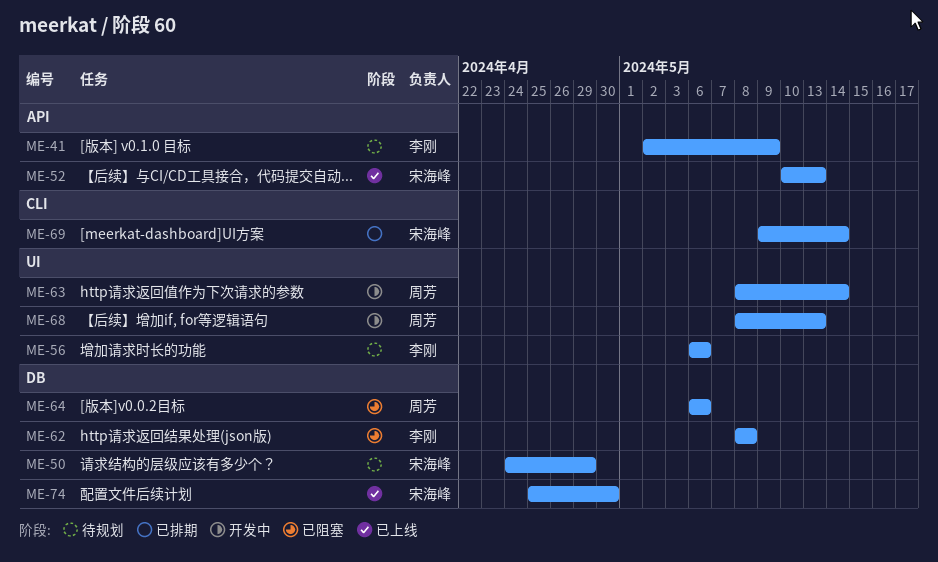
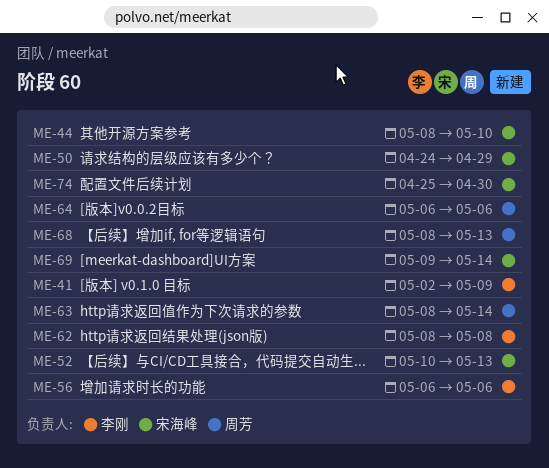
ME-44: none -> present

